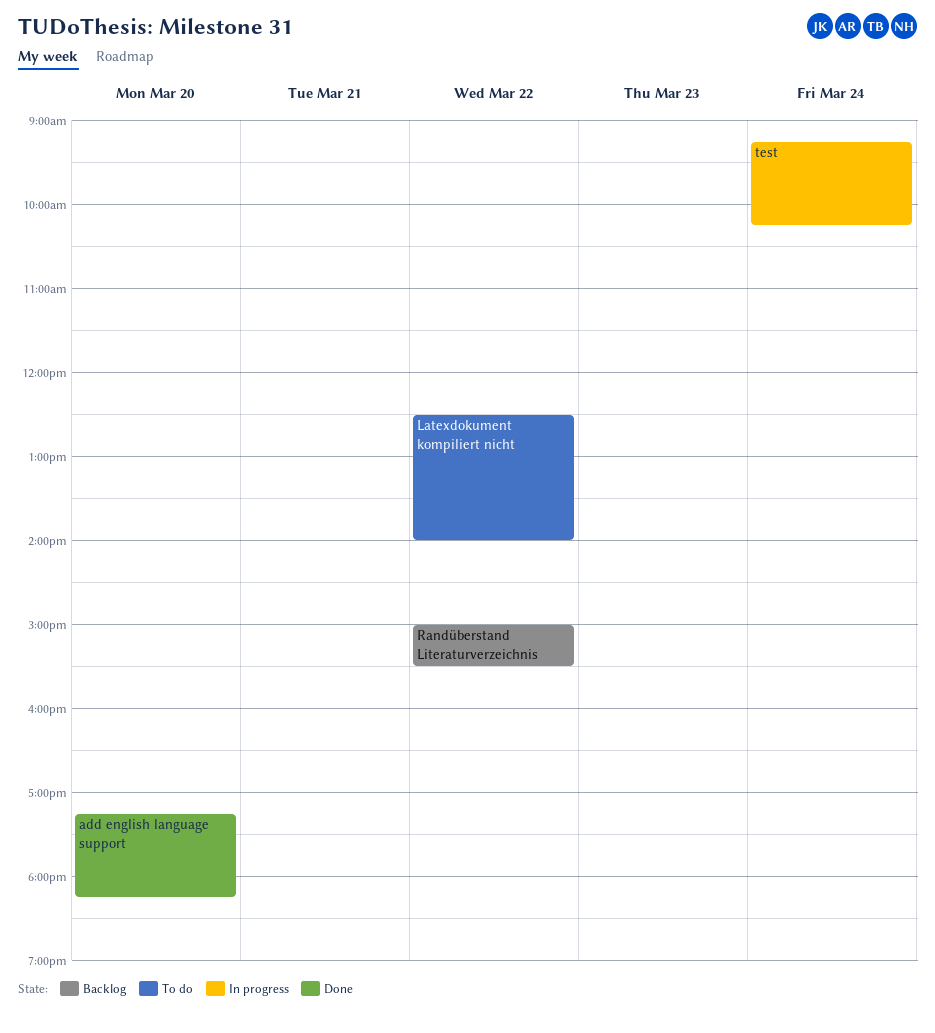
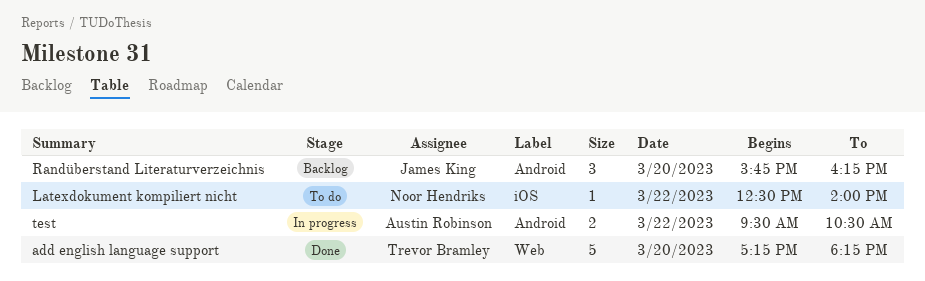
Randüberstand Literaturverzeichnis, day: Mar 22 -> Mar 20
Randüberstand Literaturverzeichnis, begins: 15:00 -> 15:45
Randüberstand Literaturverzeichnis, ends: 15:30 -> 16:15
test, day: Mar 24 -> Mar 22
test, begins: 09:15 -> 09:30
test, ends: 10:15 -> 10:30

